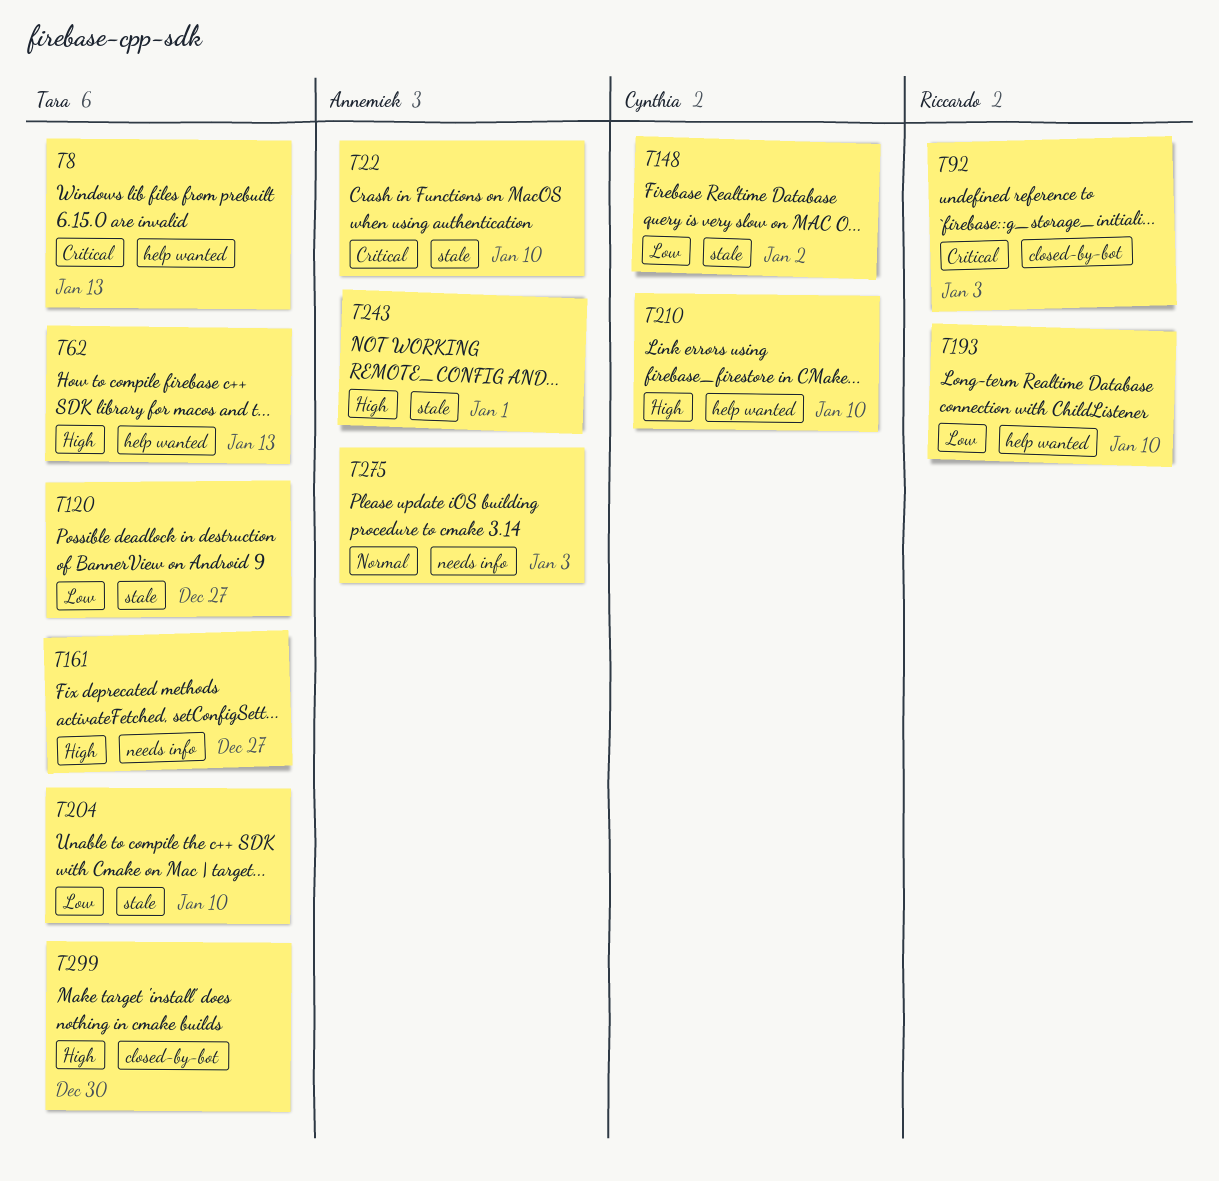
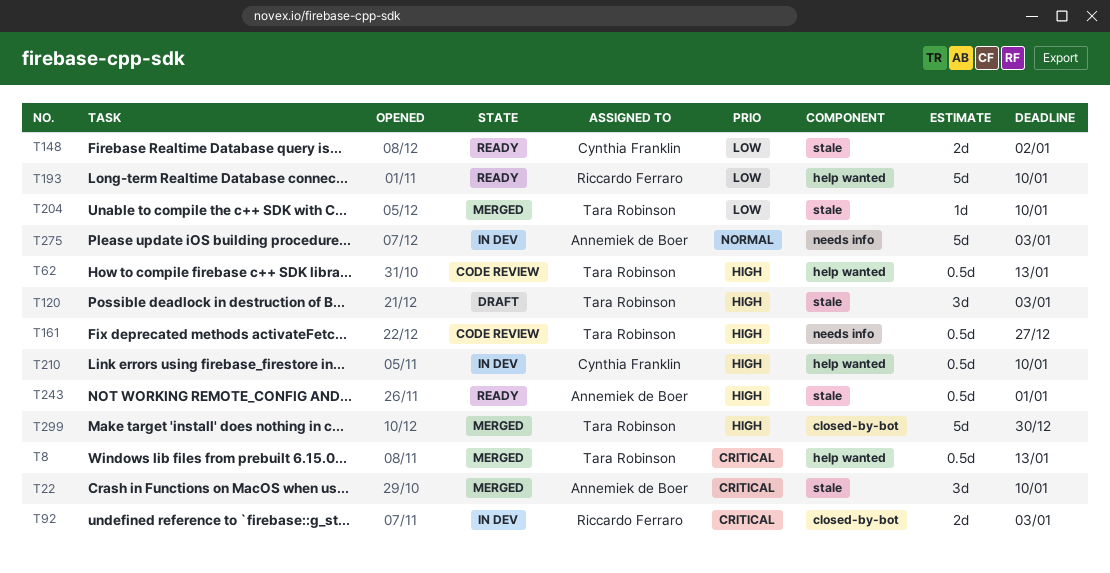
T120, priority: Low -> High
T120, due: Dec 27 -> Jan 3

